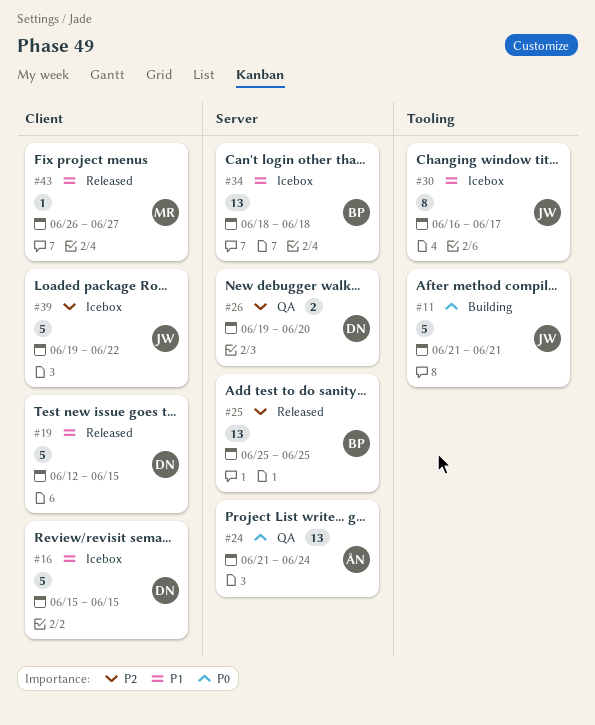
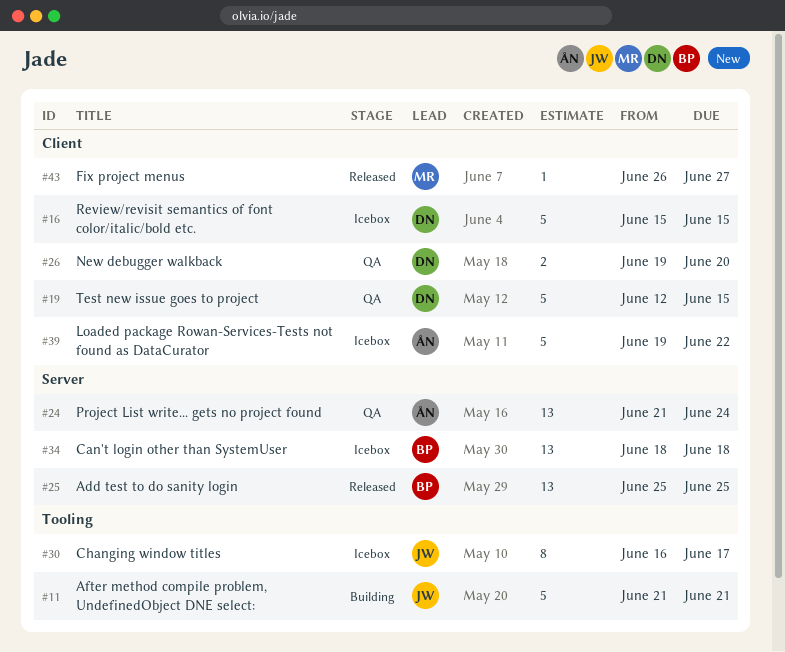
#19, status: Released -> QA
#26, label: Server -> Client
#39, owner: JW -> ÅN

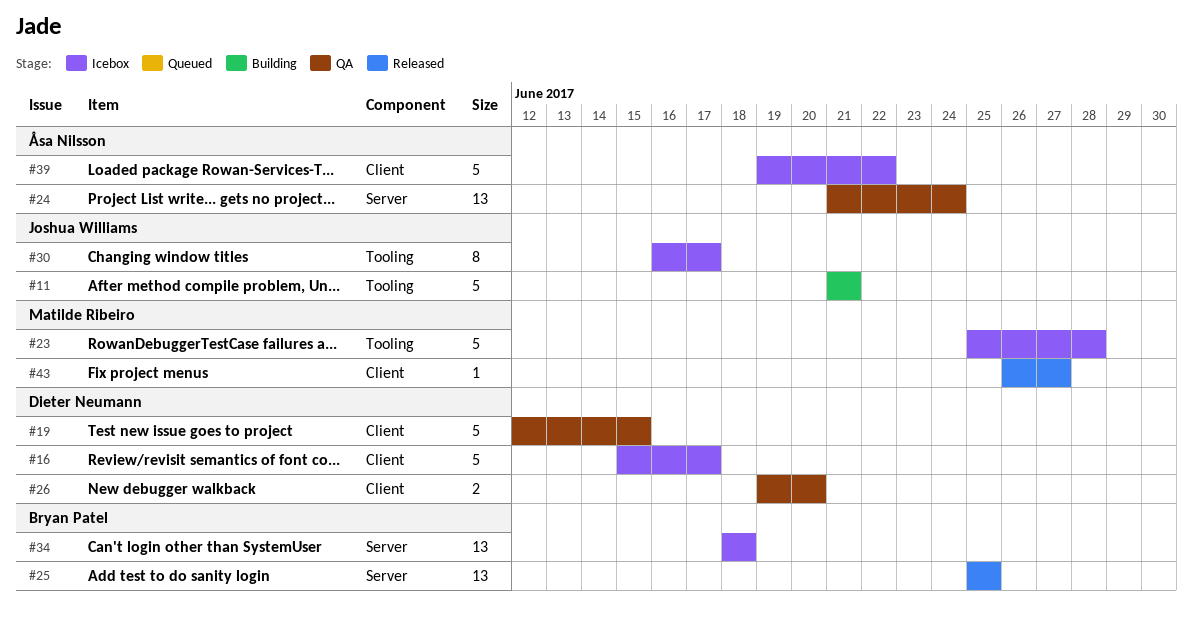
#16, due: Jun 15 -> Jun 17
#23: none -> present

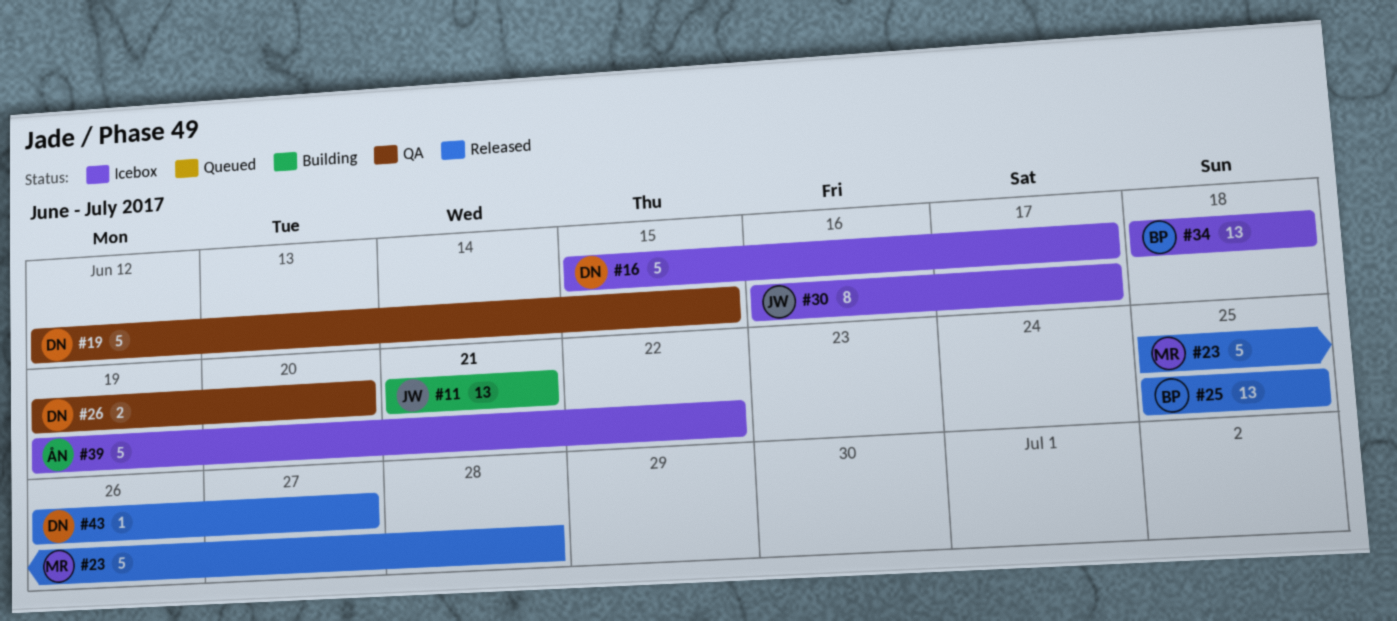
#11, estimate: 5 -> 13
#23, status: Icebox -> Released
#24: present -> none
#43, owner: Matilde Ribeiro -> Dieter Neumann

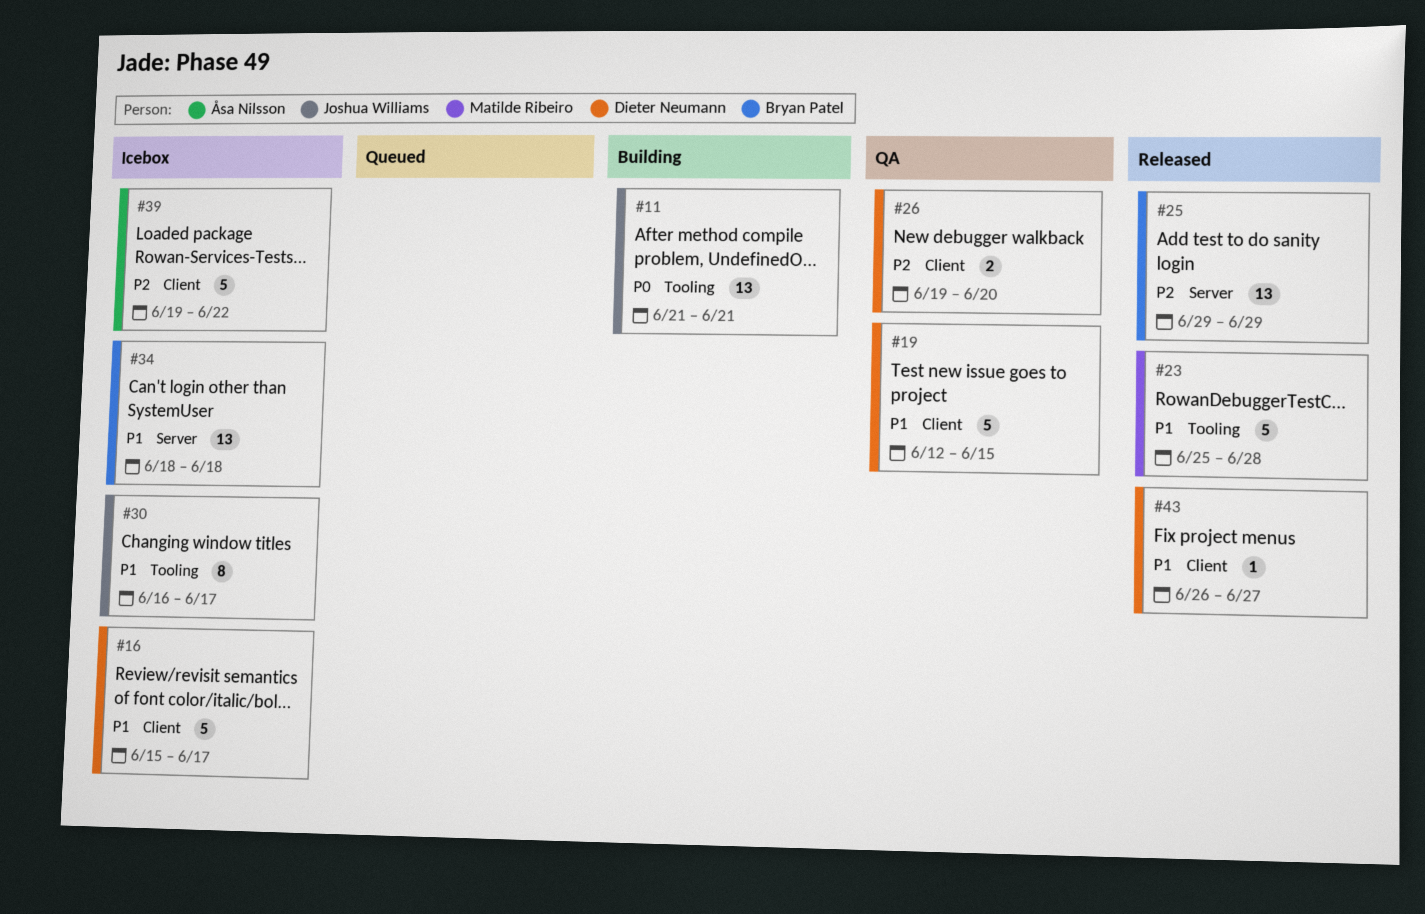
#25, start: Jun 25 -> Jun 29
#25, due: Jun 25 -> Jun 29

